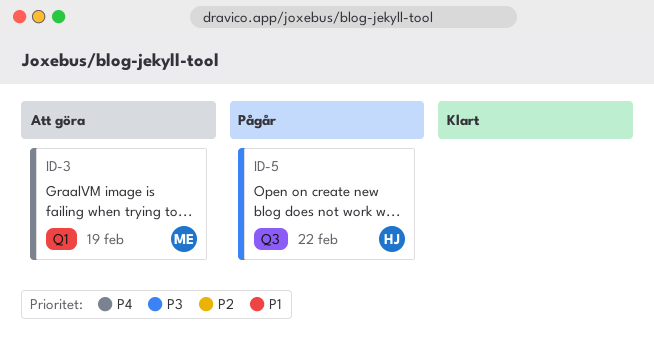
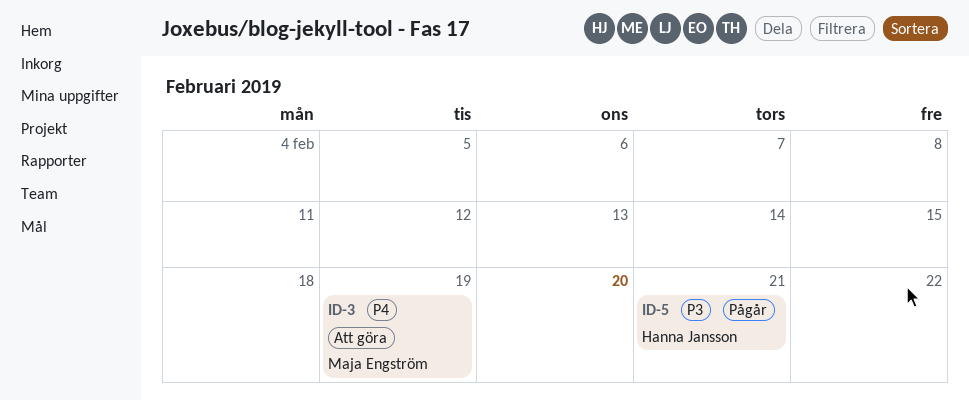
ID-5, due: Feb 22 -> Feb 21

